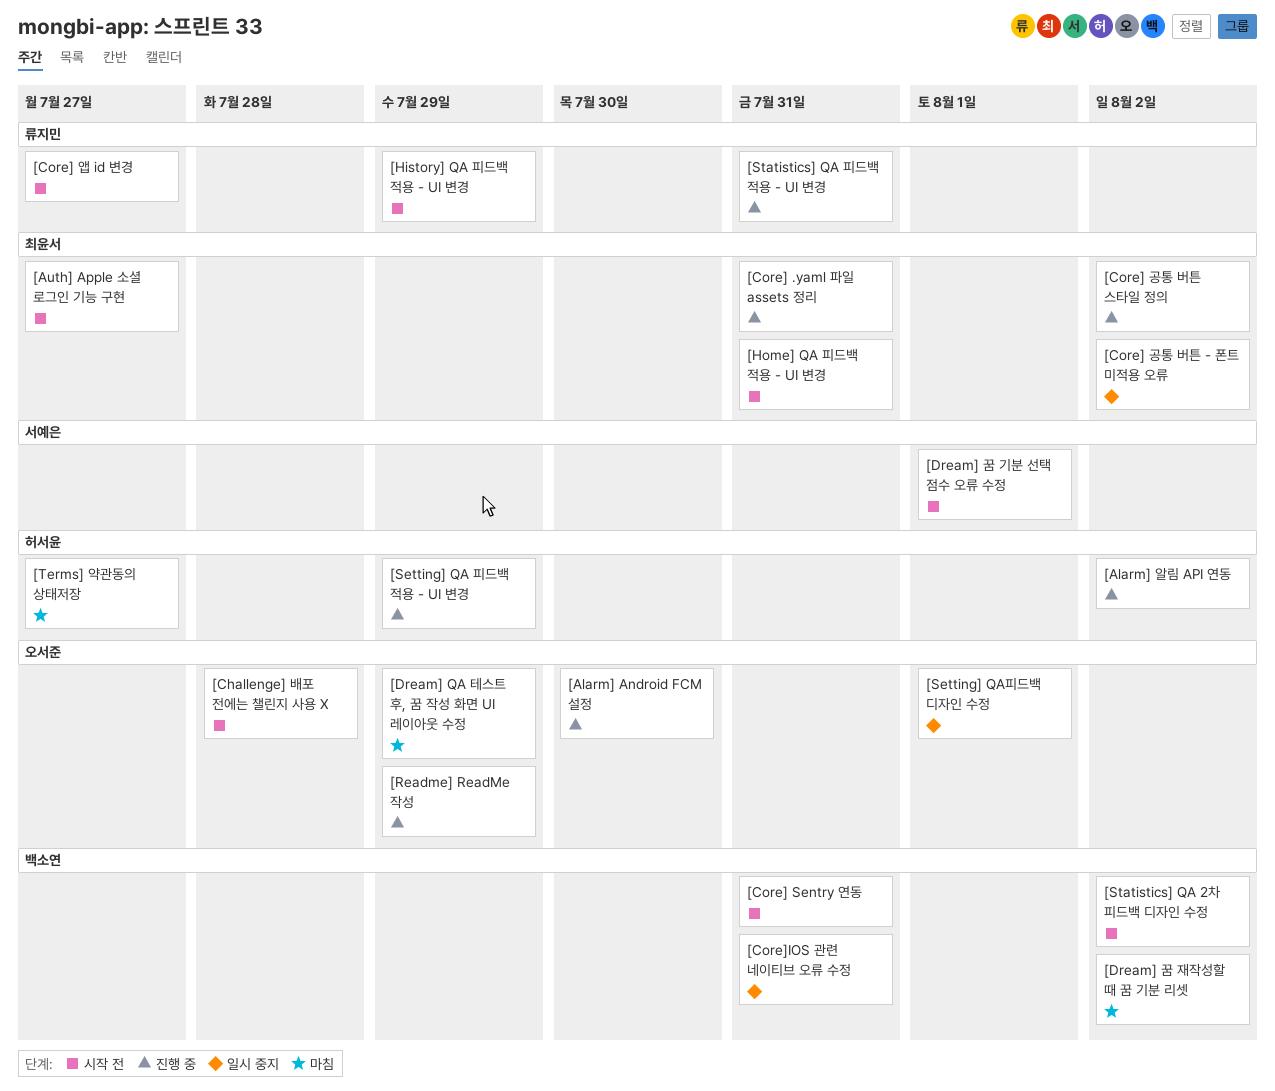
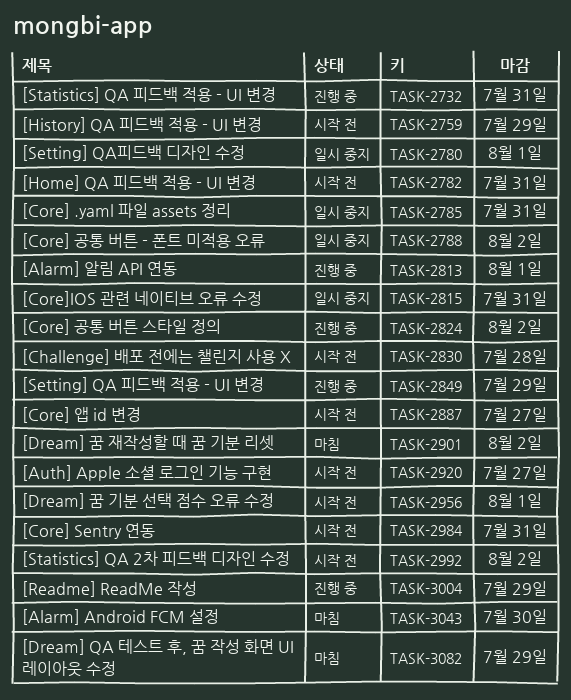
[Alarm] Android FCM 설정, status: 진행 중 -> 마침
[Alarm] 알림 API 연동, due: Aug 2 -> Aug 1
[Core] .yaml 파일 assets 정리, status: 진행 중 -> 일시 중지
[Terms] 약관동의 상태저장: present -> none

